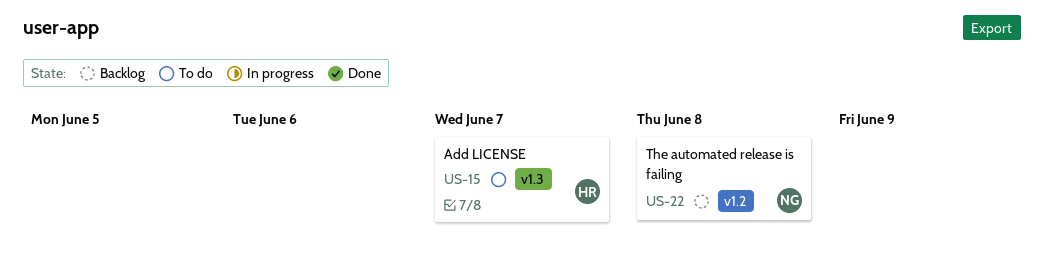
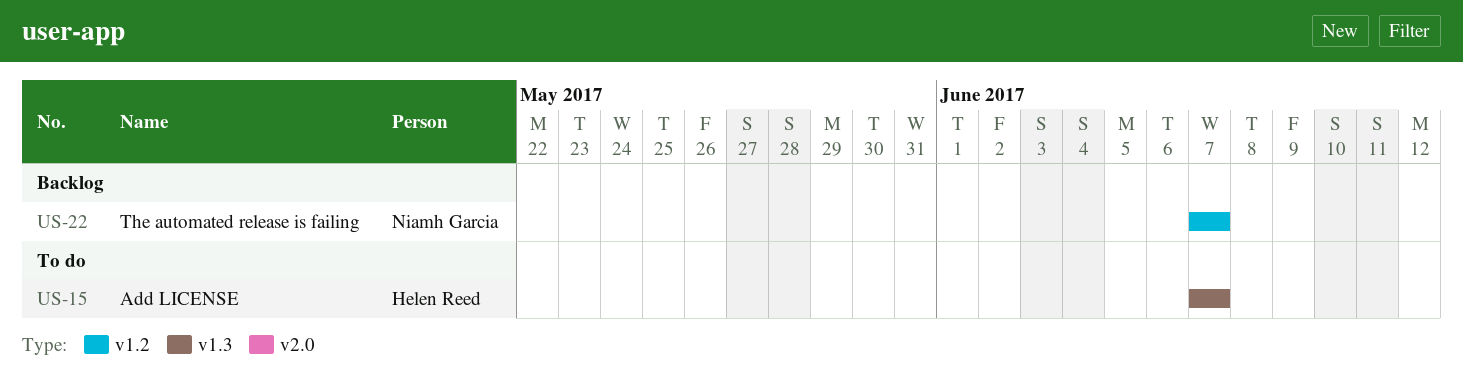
US-22, due: Jun 8 -> Jun 7

